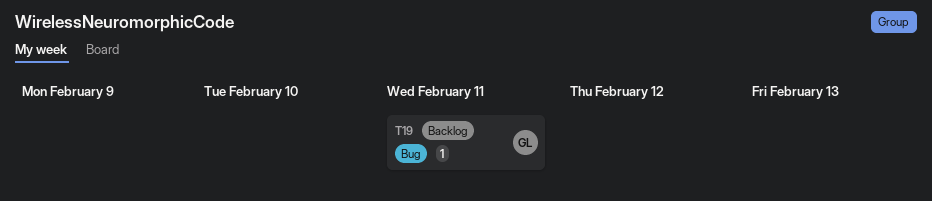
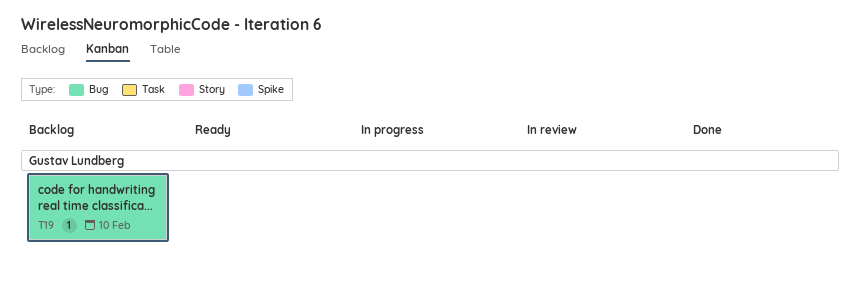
T19, due: Feb 11 -> Feb 10

